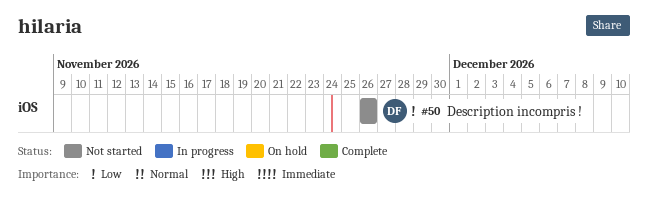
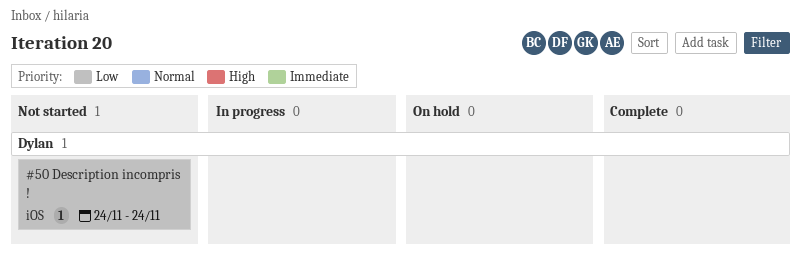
#50, start: Nov 26 -> Nov 24
#50, due: Nov 26 -> Nov 24

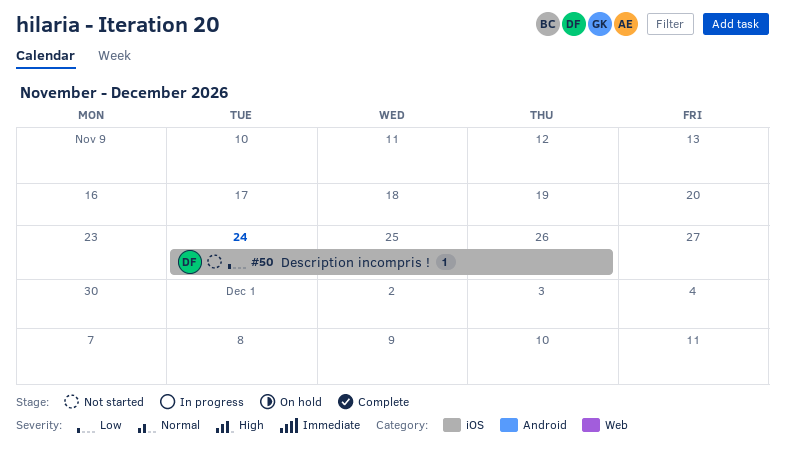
#50, due: Nov 24 -> Nov 26

